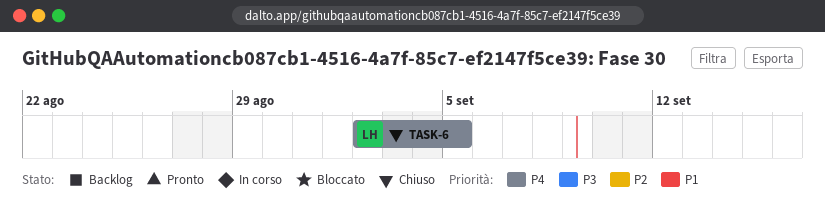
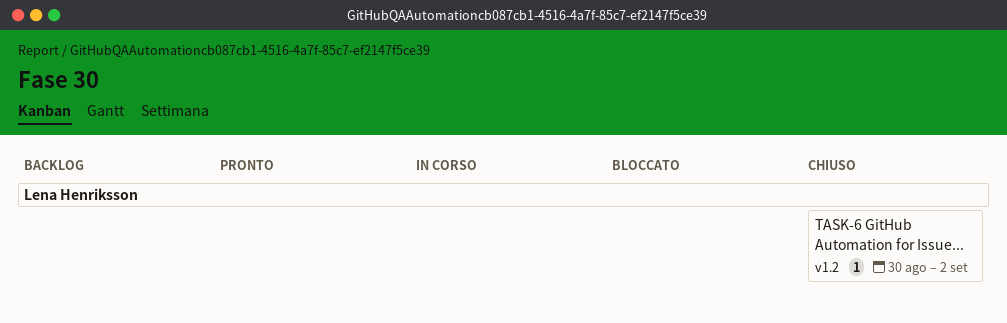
TASK-6, start: Sep 2 -> Aug 30
TASK-6, due: Sep 5 -> Sep 2

